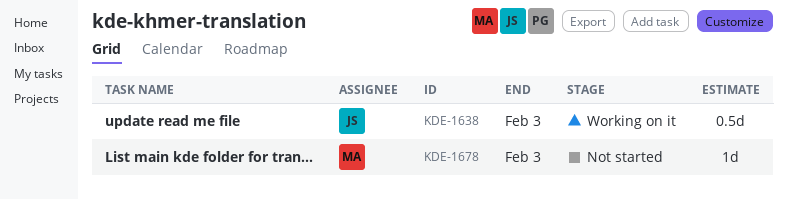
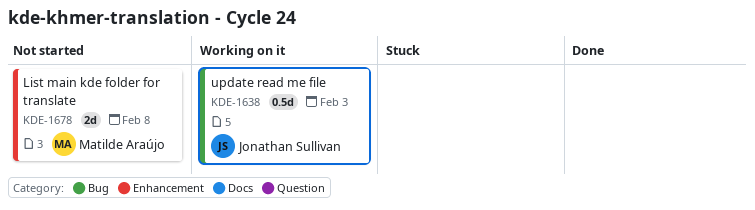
KDE-1678, estimate: 1d -> 2d
KDE-1678, due: Feb 3 -> Feb 8

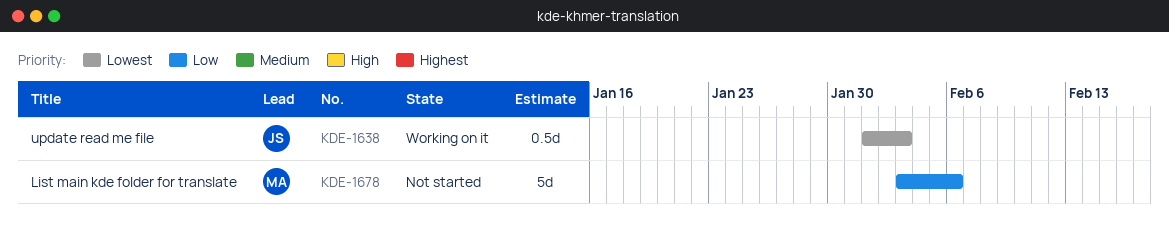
KDE-1678, estimate: 2d -> 5d
KDE-1678, due: Feb 8 -> Feb 6

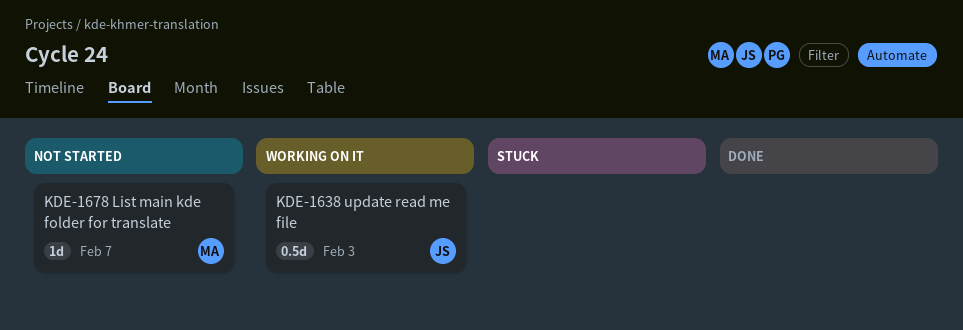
KDE-1678, estimate: 5d -> 1d
KDE-1678, due: Feb 6 -> Feb 7

